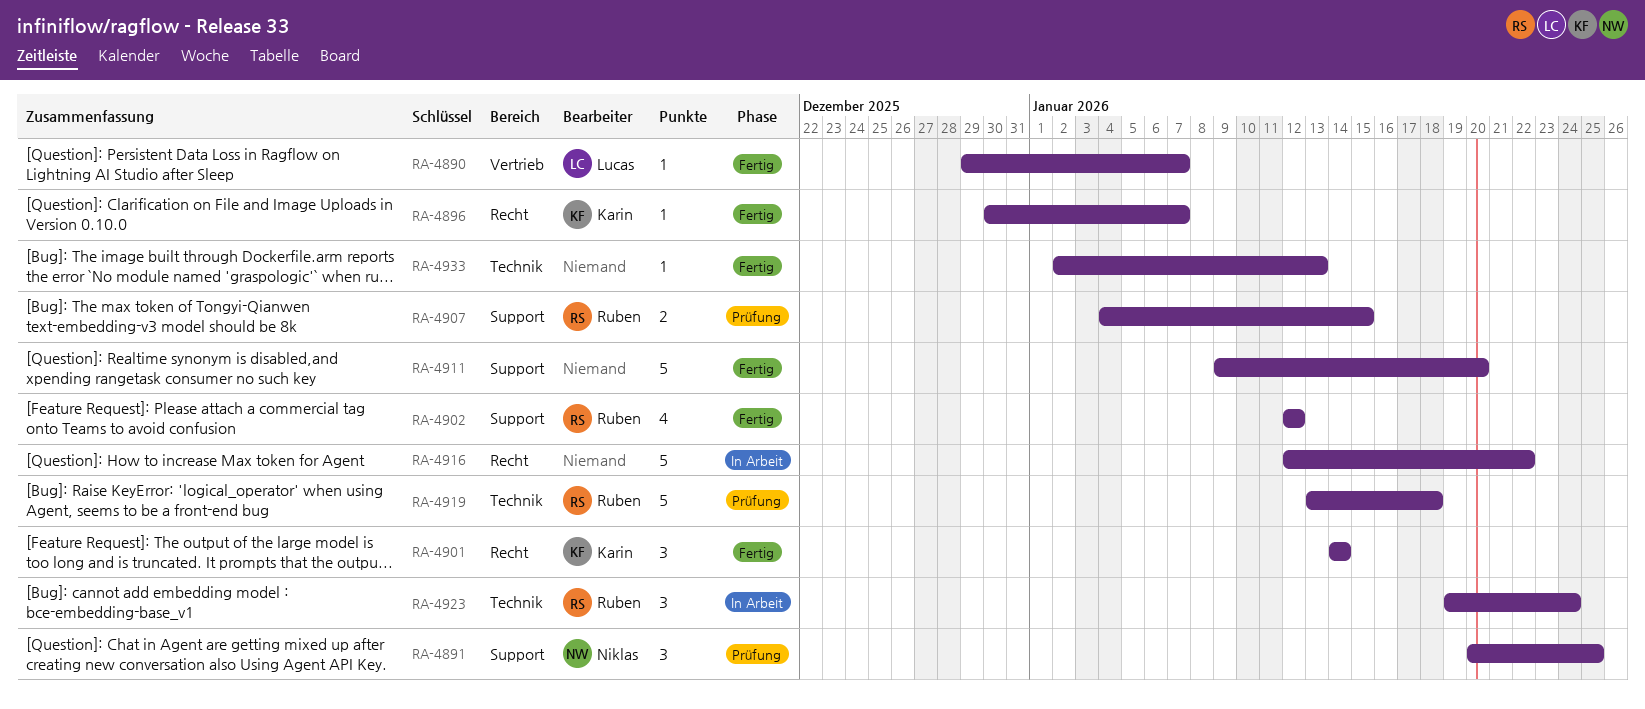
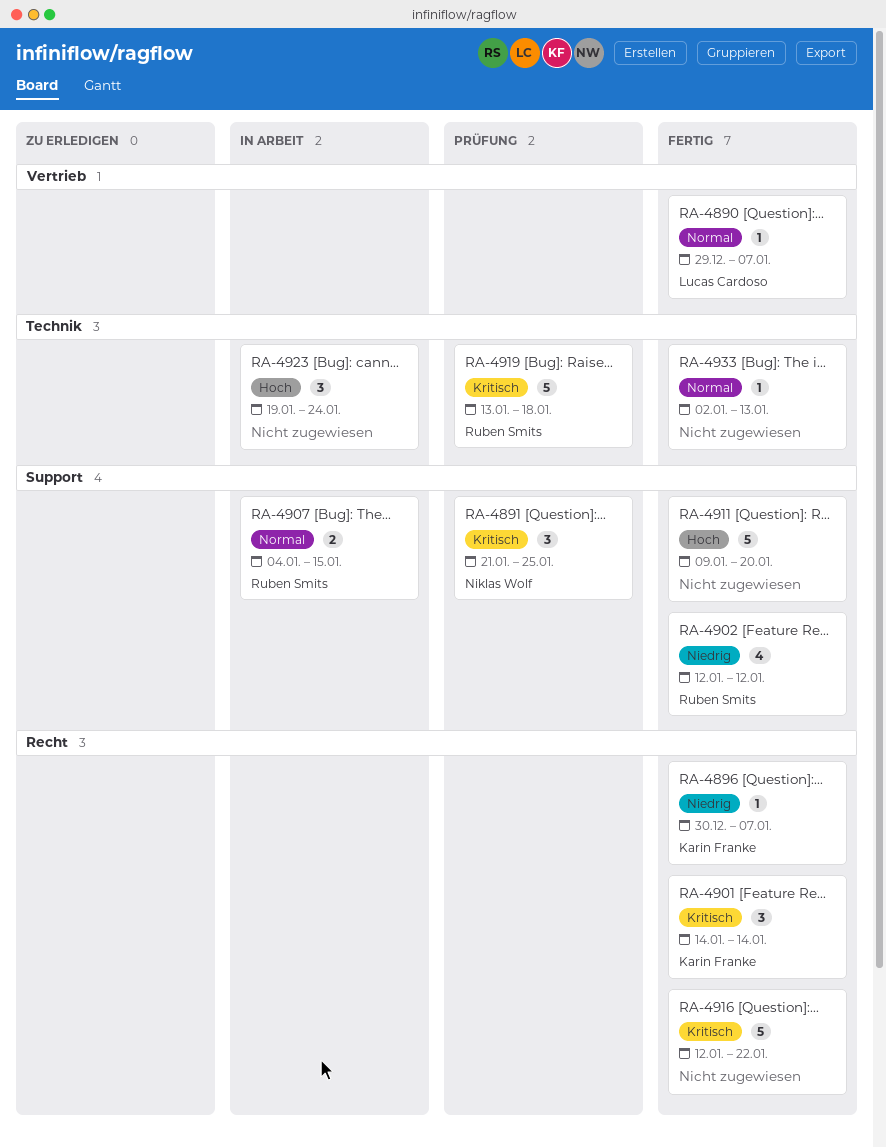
RA-4891, start: Jan 20 -> Jan 21
RA-4907, status: Prüfung -> In Arbeit
RA-4916, status: In Arbeit -> Fertig
RA-4923, owner: Ruben Smits -> none

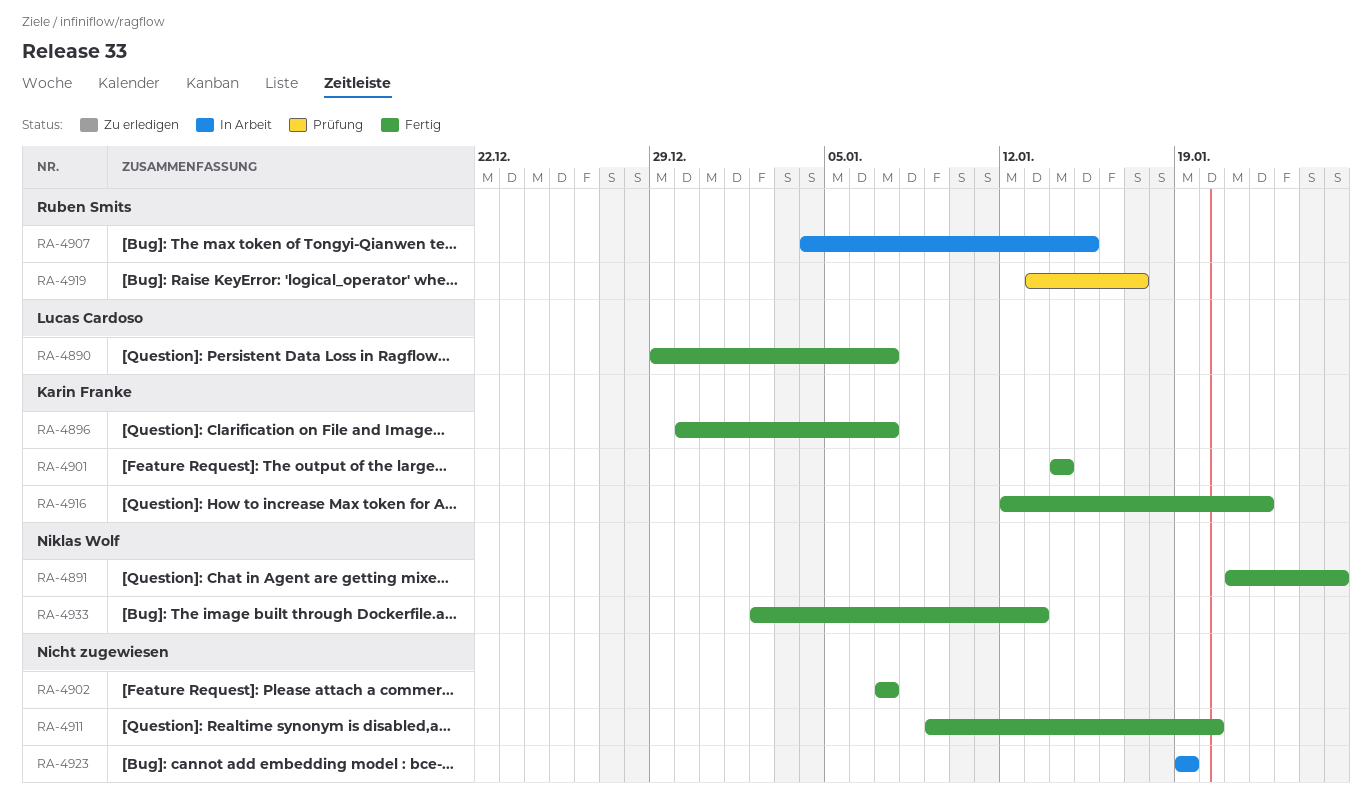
RA-4891, status: Prüfung -> Fertig
RA-4902, owner: Ruben Smits -> none
RA-4902, start: Jan 12 -> Jan 7
RA-4902, due: Jan 12 -> Jan 7
RA-4916, owner: none -> Karin Franke
RA-4919, due: Jan 18 -> Jan 17
RA-4923, due: Jan 24 -> Jan 19
RA-4933, owner: none -> Niklas Wolf

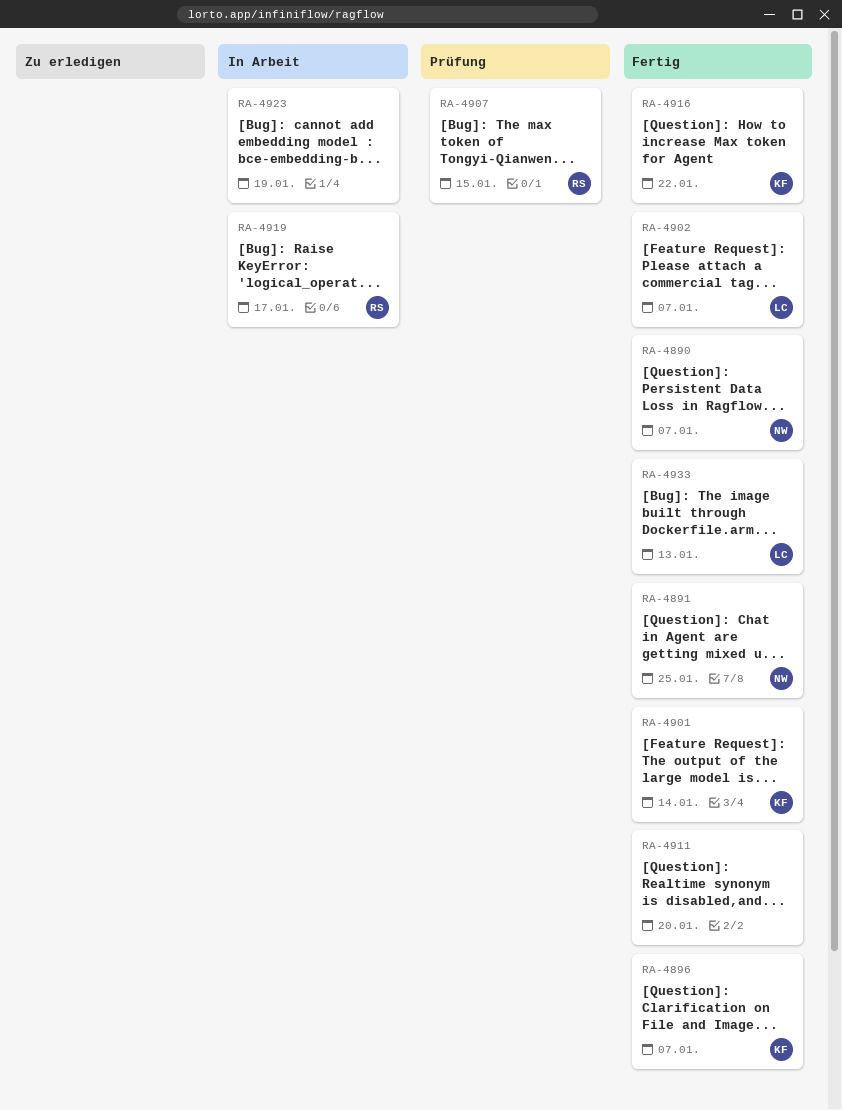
RA-4890, owner: Lucas Cardoso -> Niklas Wolf
RA-4902, owner: none -> Lucas Cardoso
RA-4907, status: In Arbeit -> Prüfung
RA-4919, status: Prüfung -> In Arbeit
RA-4933, owner: Niklas Wolf -> Lucas Cardoso

